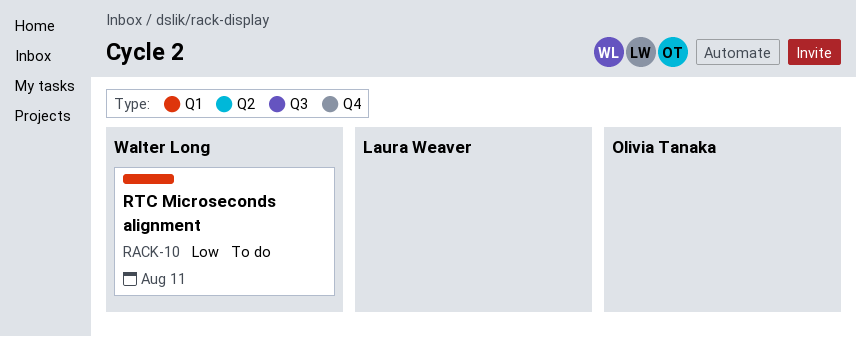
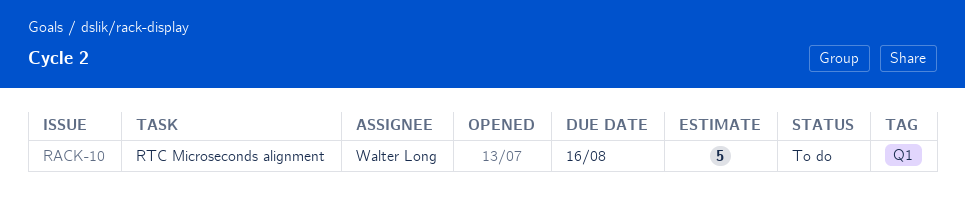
RACK-10, due: Aug 11 -> Aug 16

